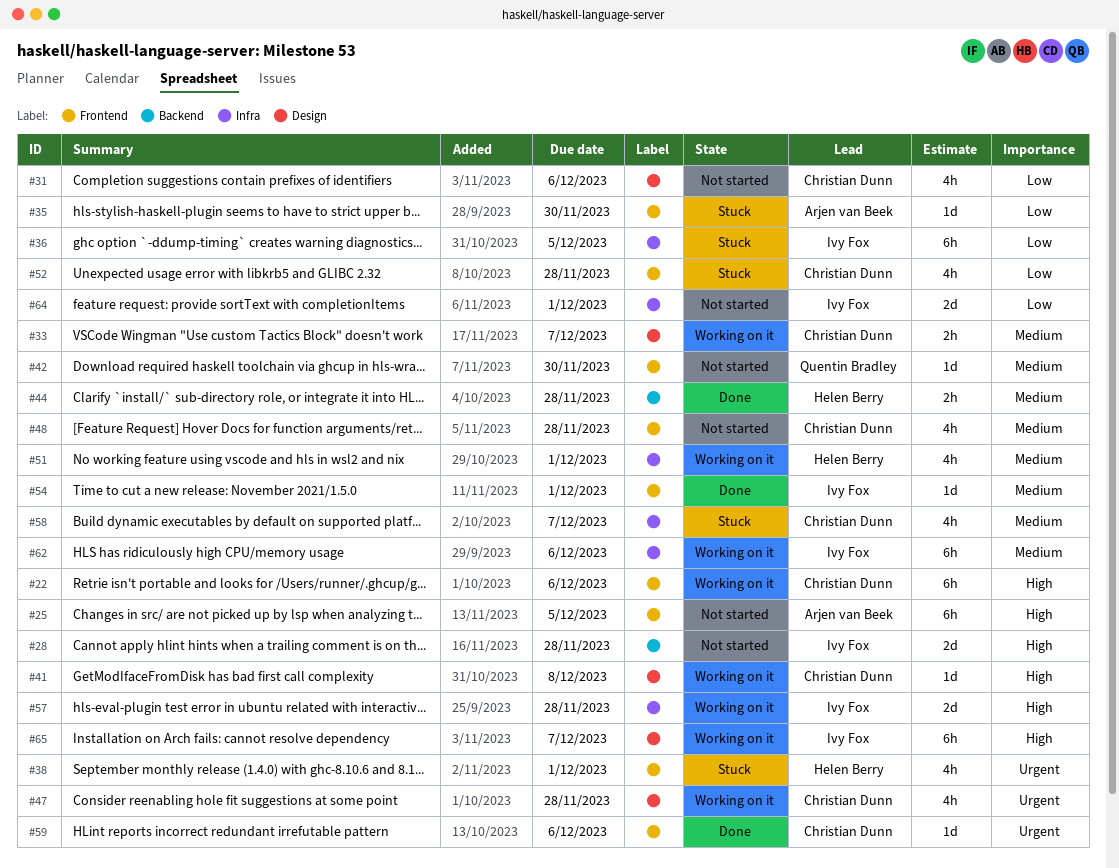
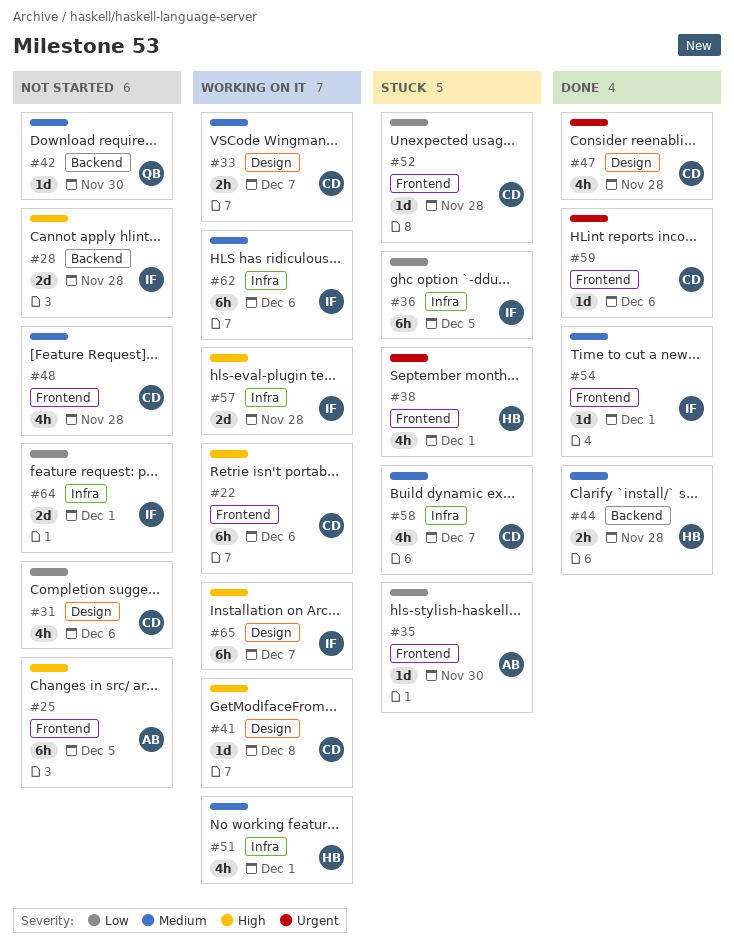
#42, label: Frontend -> Backend
#47, status: Working on it -> Done
#52, estimate: 4h -> 1d

